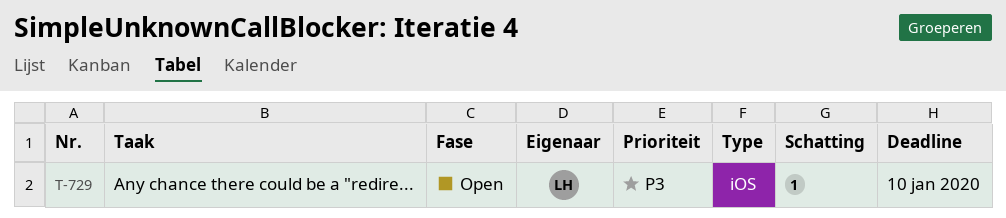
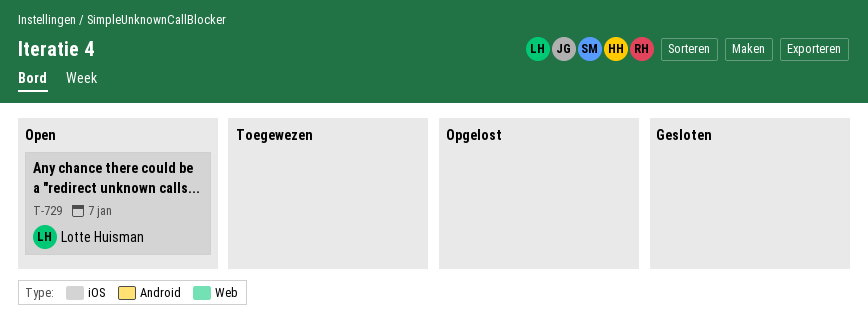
T-729, due: Jan 10 -> Jan 7

